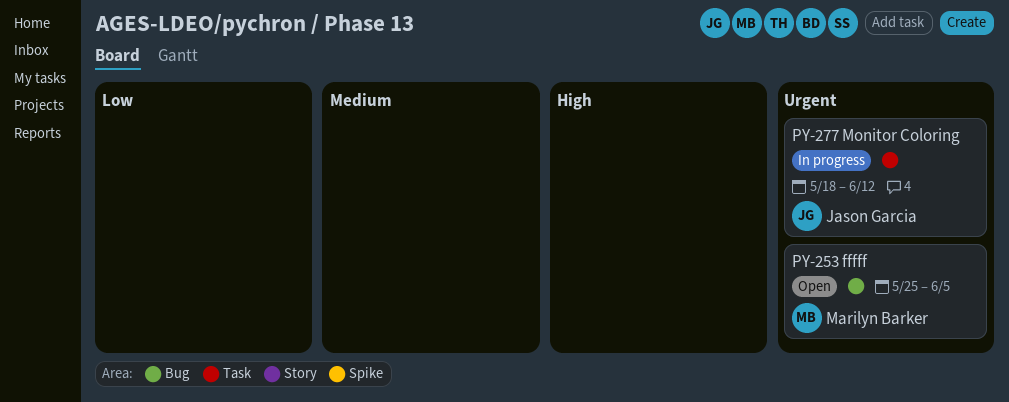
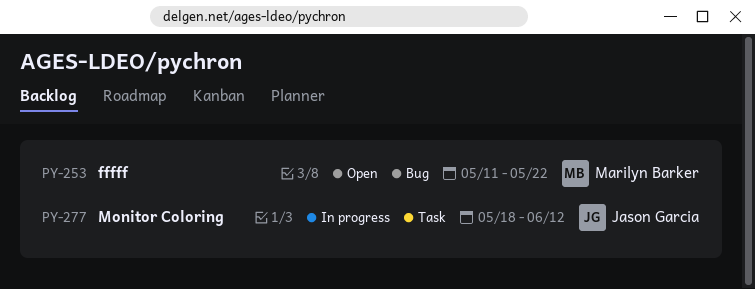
PY-253, start: May 25 -> May 11
PY-253, due: Jun 5 -> May 22

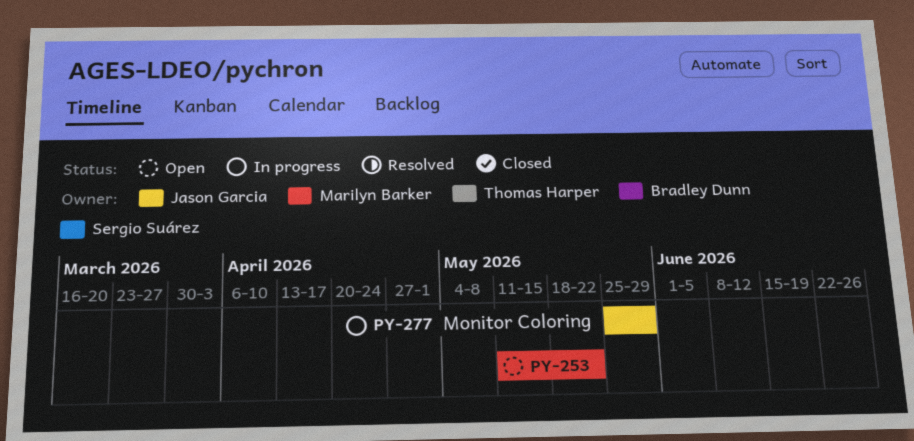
PY-277, start: May 18 -> May 25
PY-277, due: Jun 12 -> May 29

